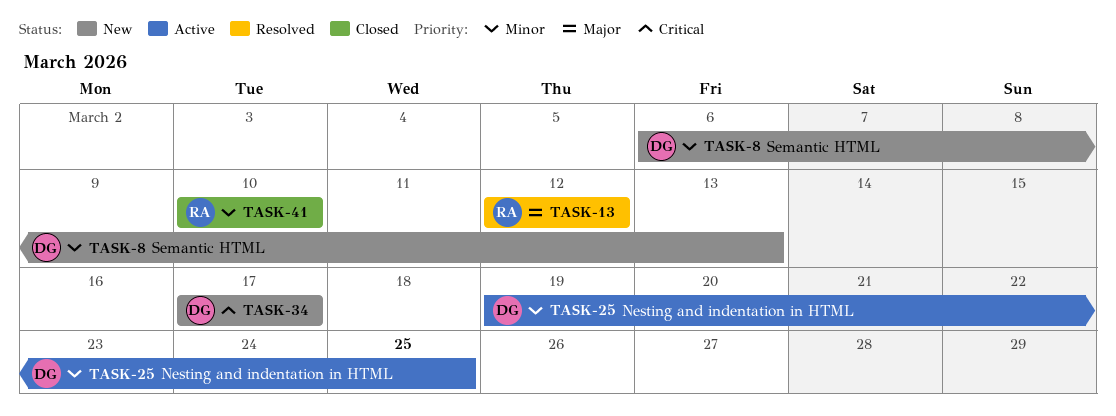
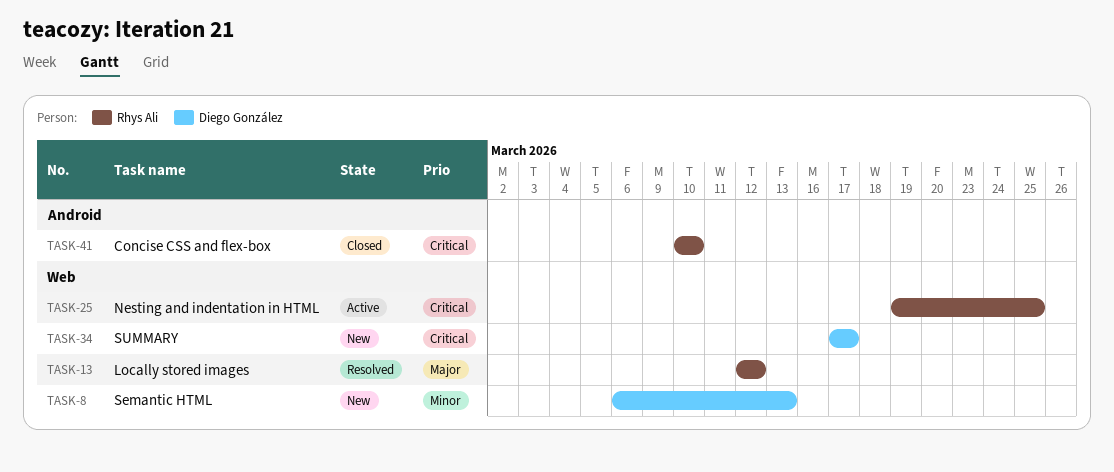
TASK-25, owner: Diego González -> Rhys Ali
TASK-25, priority: Minor -> Critical
TASK-41, priority: Minor -> Critical

